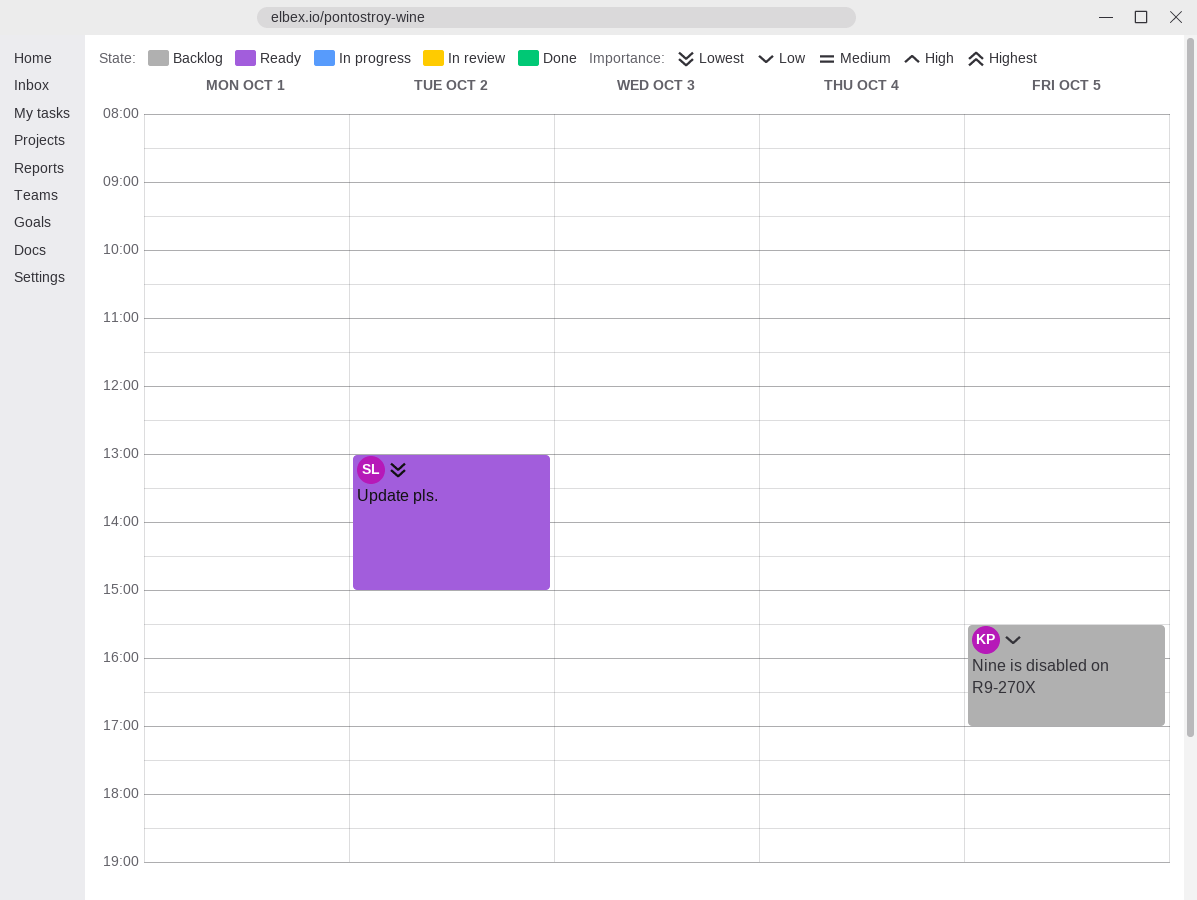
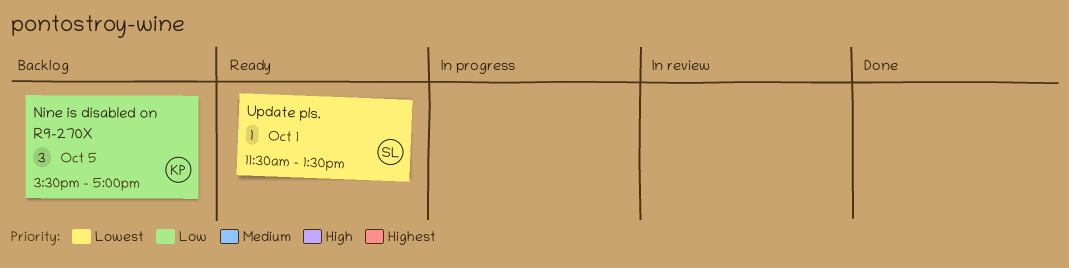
Update pls., day: Oct 2 -> Oct 1
Update pls., begins: 13:00 -> 11:30
Update pls., ends: 15:00 -> 13:30

